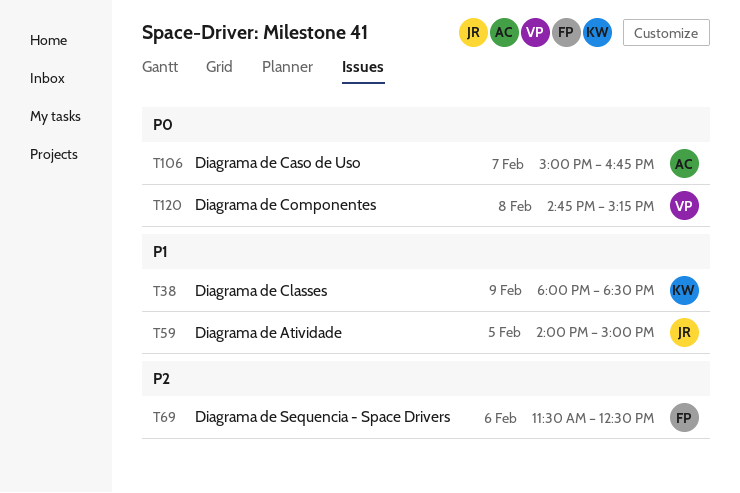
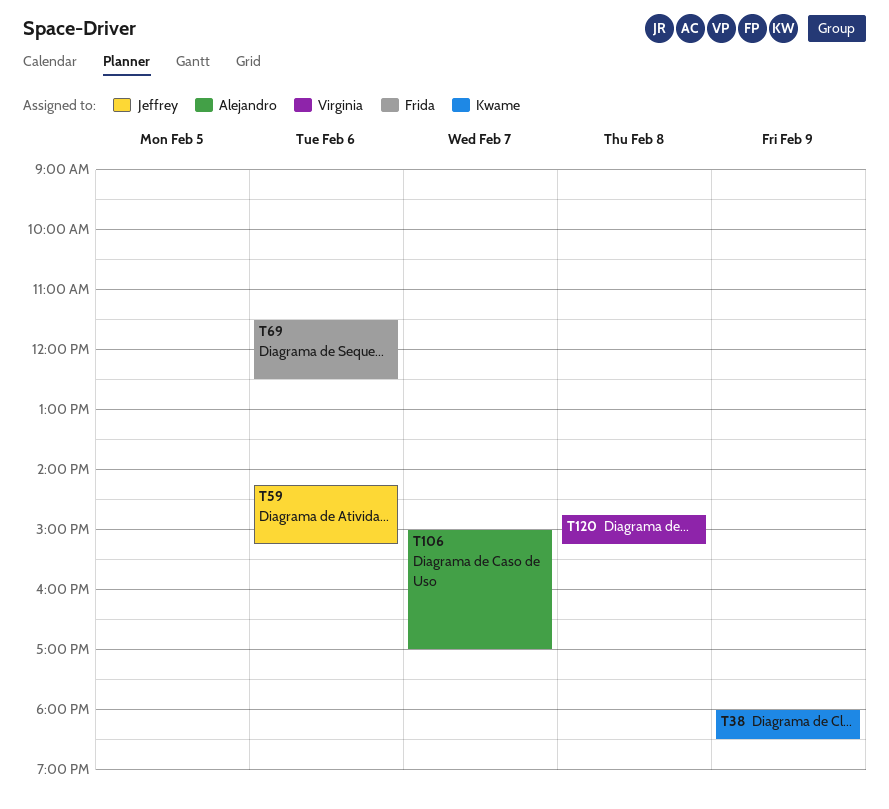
T59, day: Feb 5 -> Feb 6
T59, begins: 14:00 -> 14:15
T59, ends: 15:00 -> 15:15
T106, ends: 16:45 -> 17:00

